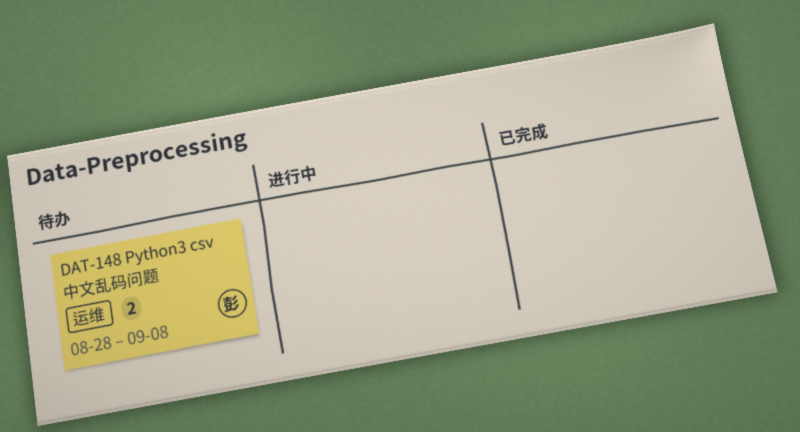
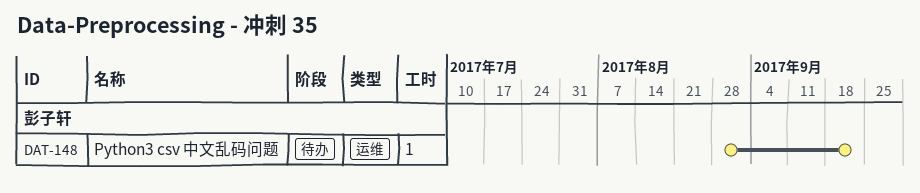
DAT-148, estimate: 2 -> 1
DAT-148, due: Sep 8 -> Sep 22

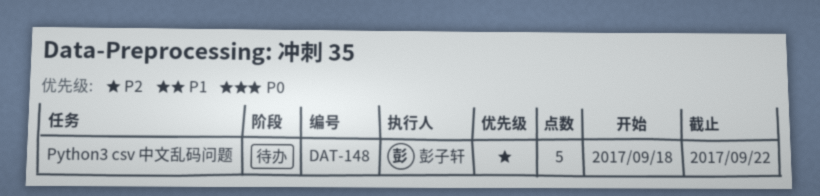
DAT-148, estimate: 1 -> 5
DAT-148, start: Aug 28 -> Sep 18

